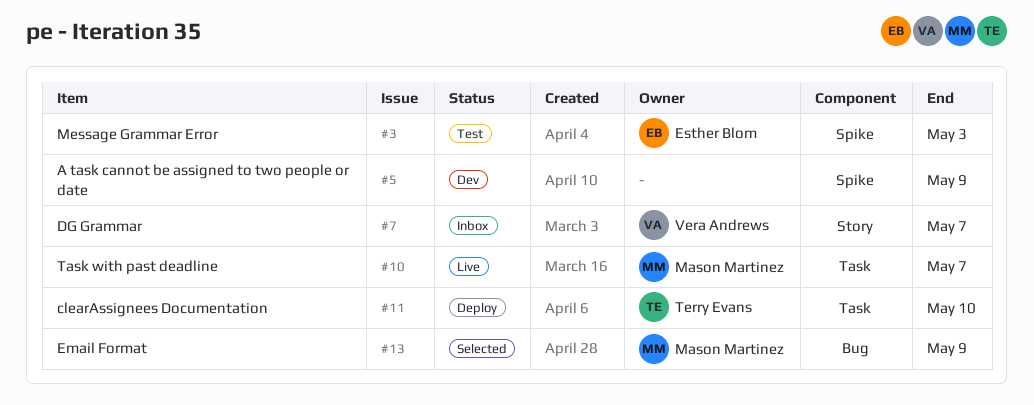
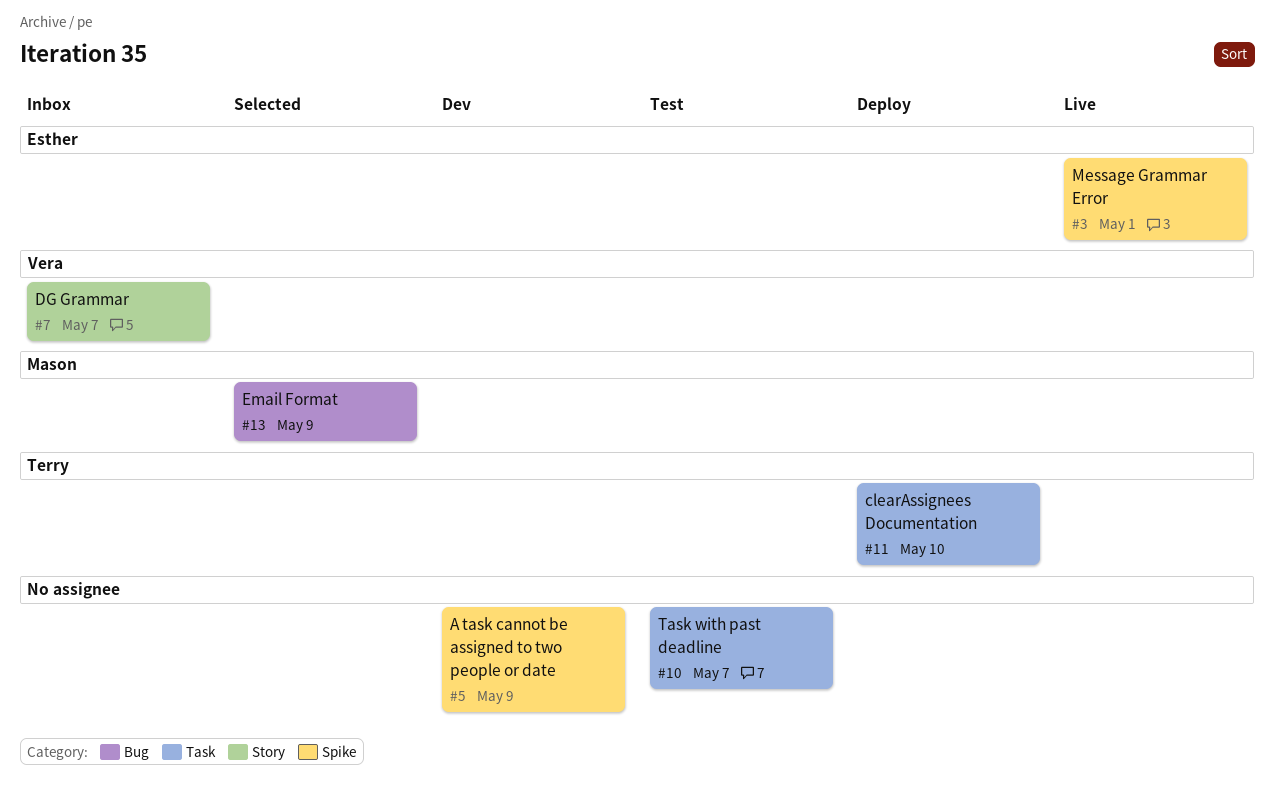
#3, status: Test -> Live
#3, due: May 3 -> May 1
#10, status: Live -> Test
#10, owner: Mason Martinez -> none

